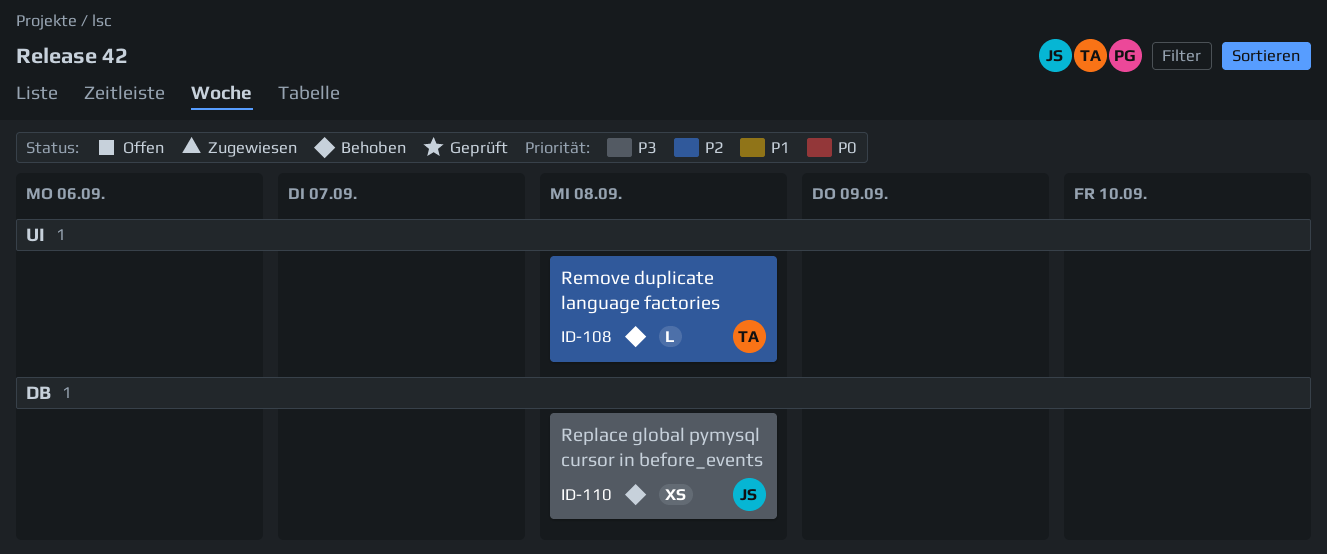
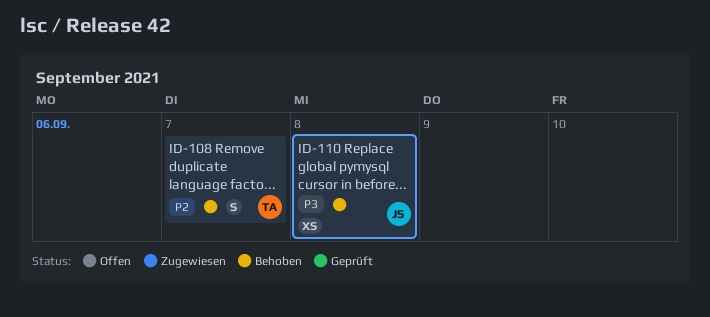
ID-108, estimate: L -> S
ID-108, due: Sep 8 -> Sep 7

